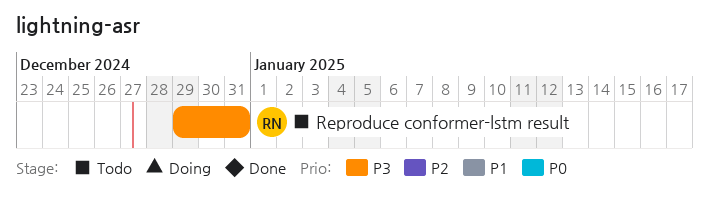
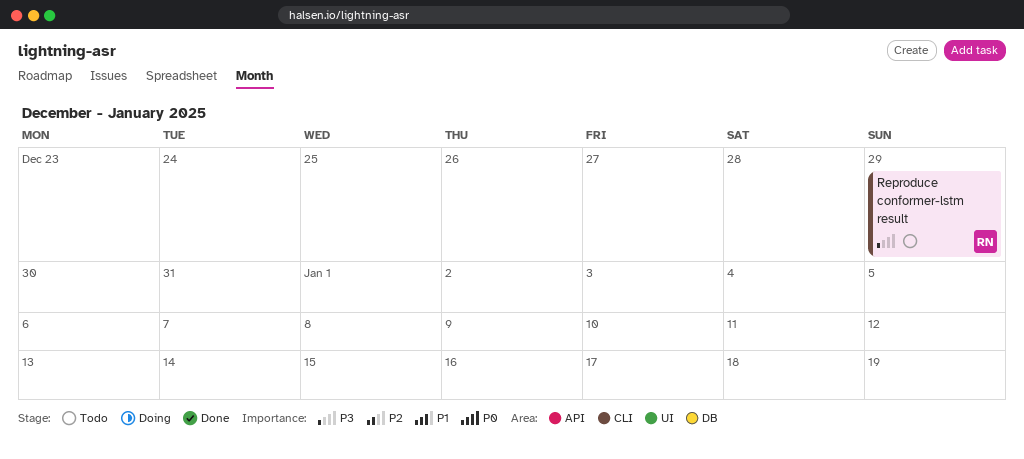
Reproduce conformer-lstm result, due: Dec 31 -> Dec 29

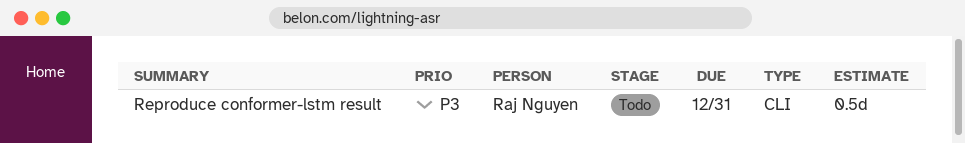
Reproduce conformer-lstm result, due: Dec 29 -> Dec 31

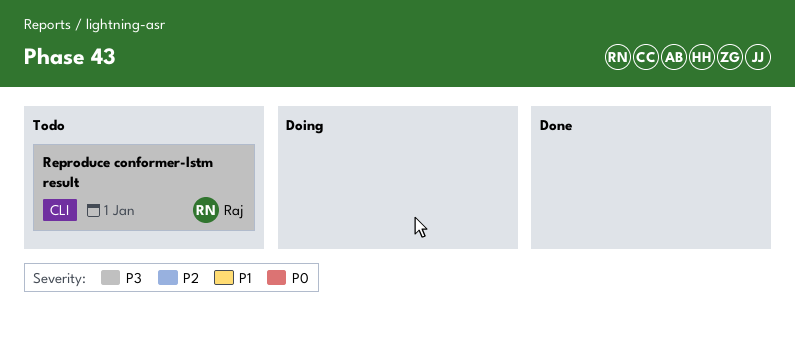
Reproduce conformer-lstm result, due: Dec 31 -> Jan 1

